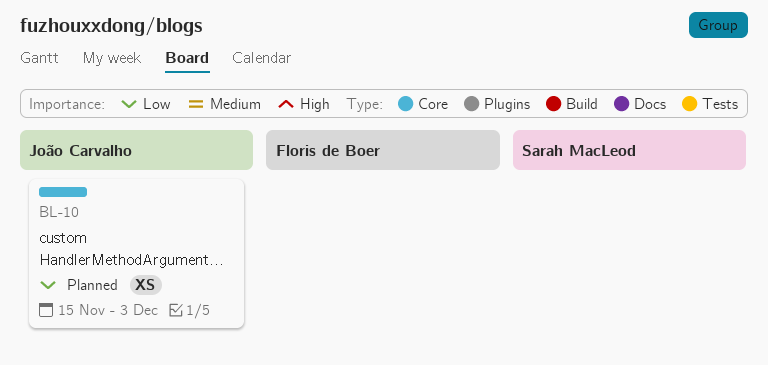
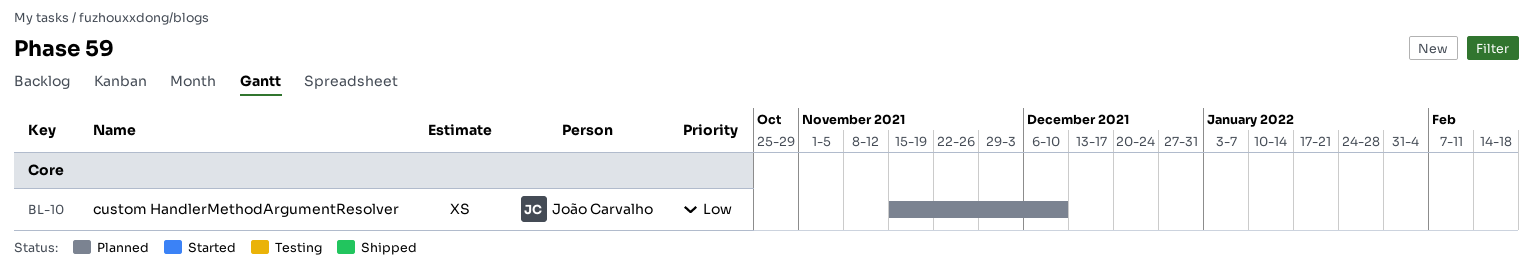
BL-10, due: Dec 3 -> Dec 10

